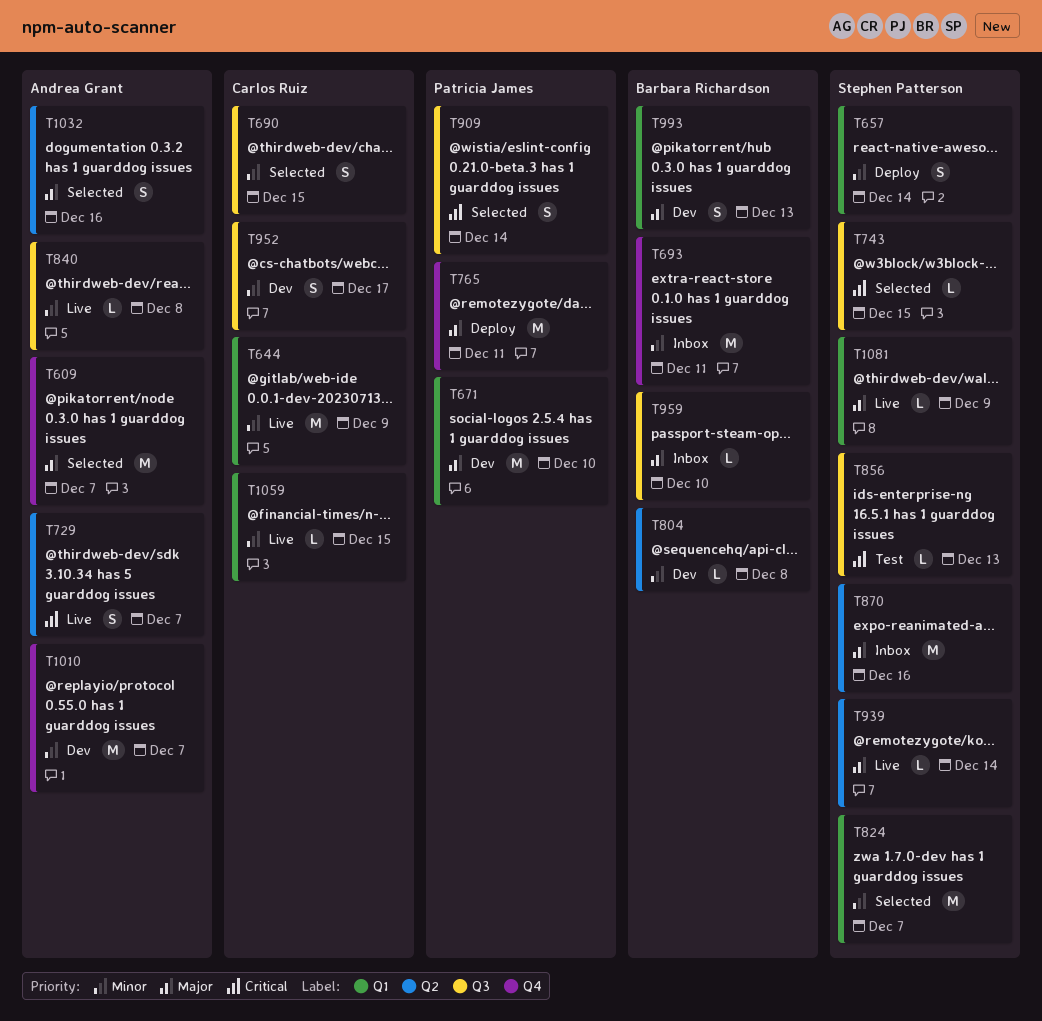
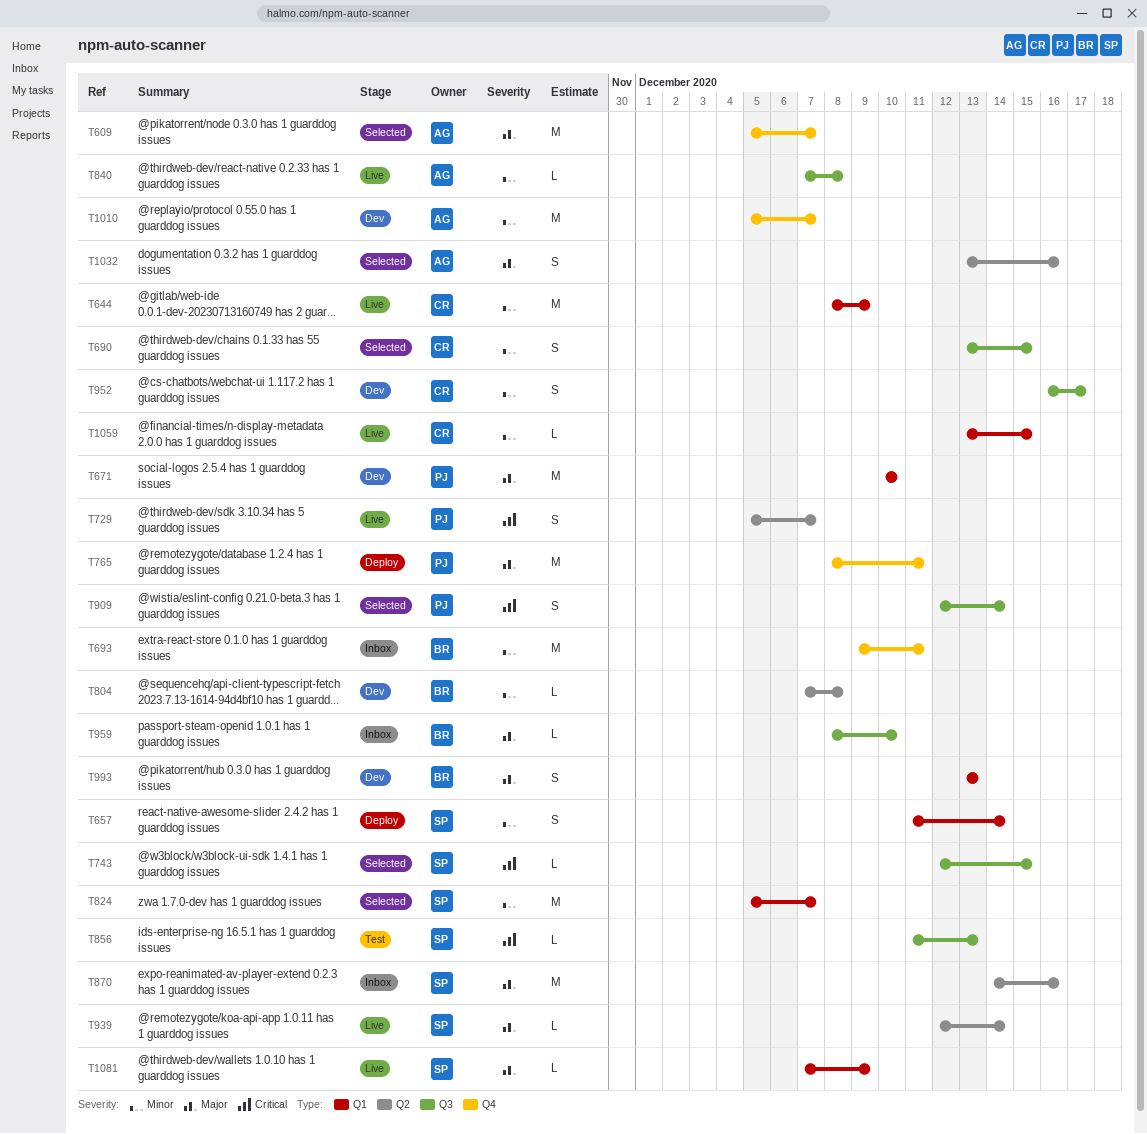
T729, owner: Andrea Grant -> Patricia James

